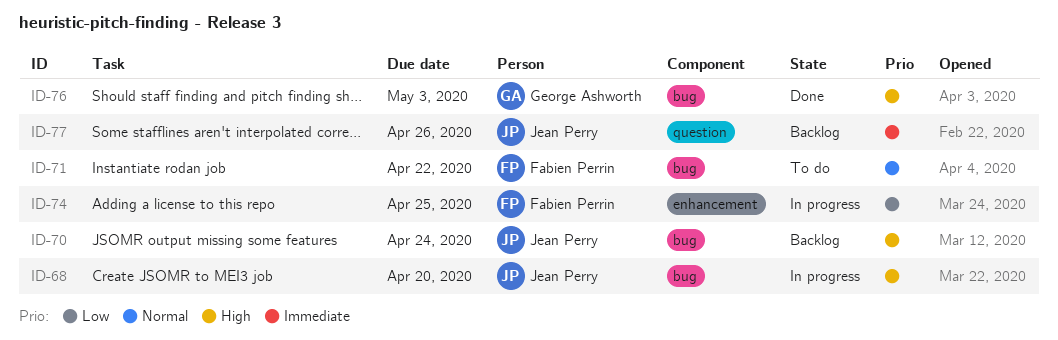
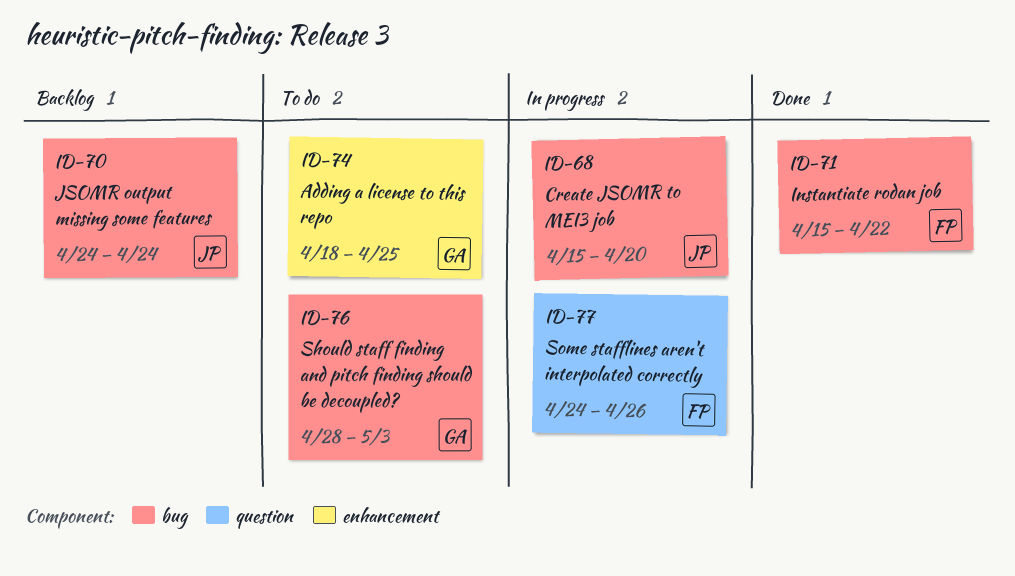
ID-71, status: To do -> Done
ID-74, status: In progress -> To do
ID-74, owner: Fabien Perrin -> George Ashworth
ID-76, status: Done -> To do
ID-77, status: Backlog -> In progress
ID-77, owner: Jean Perry -> Fabien Perrin

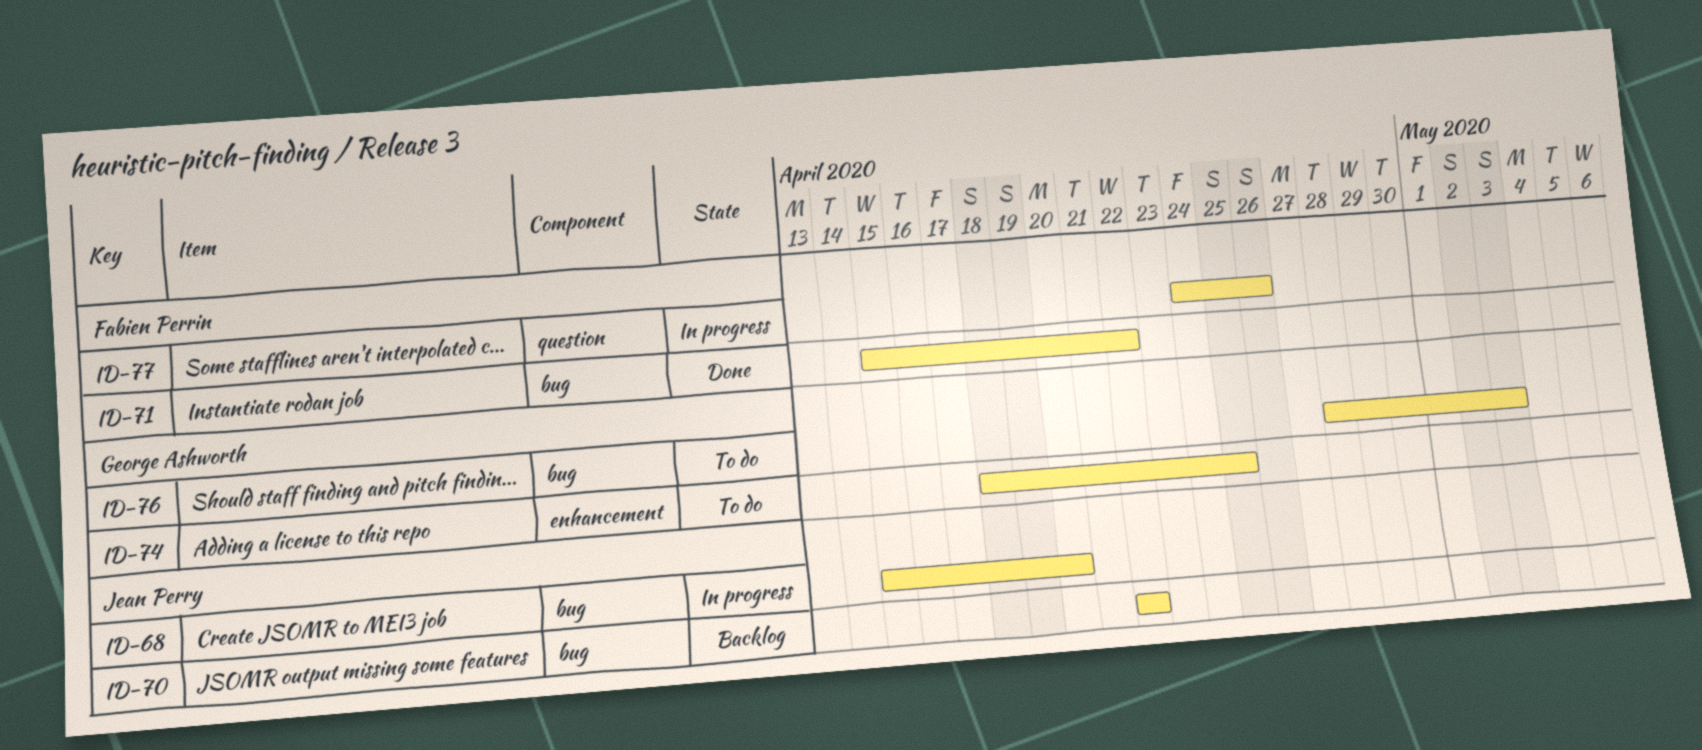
ID-70, start: Apr 24 -> Apr 22
ID-70, due: Apr 24 -> Apr 22

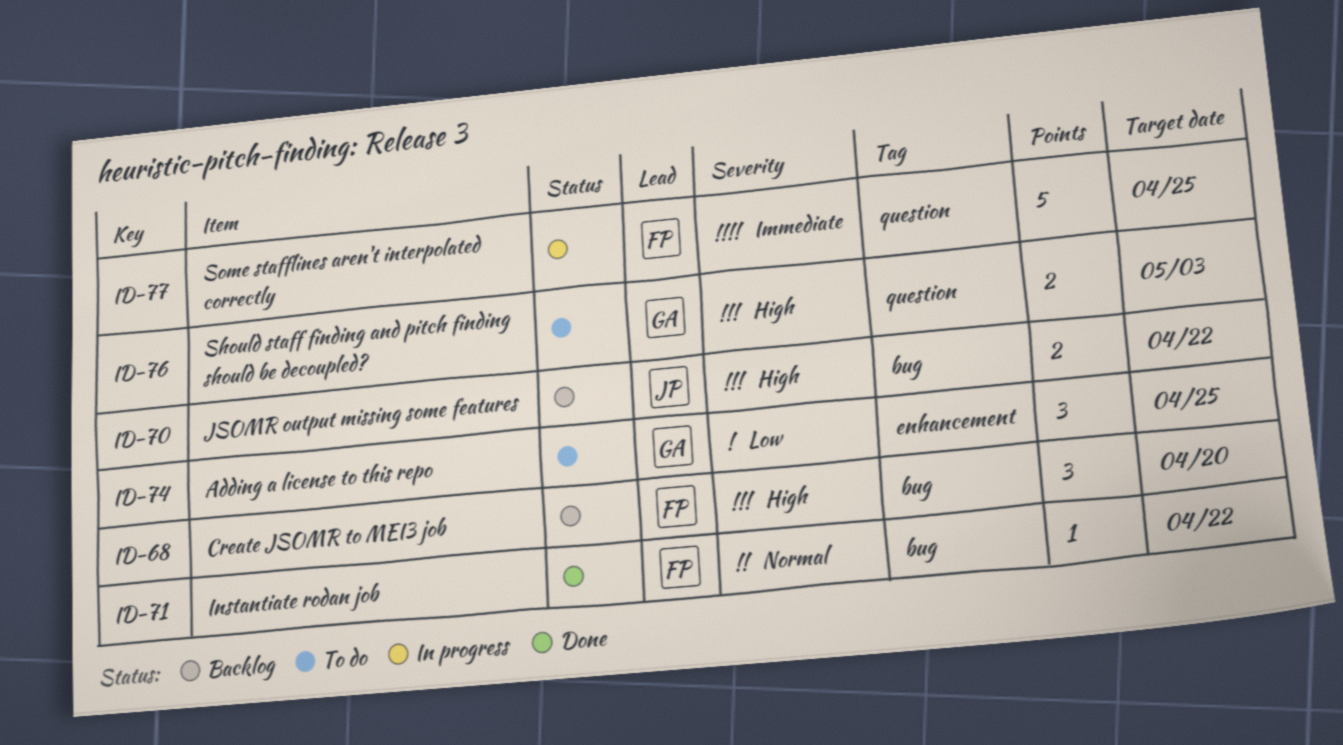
ID-68, status: In progress -> Backlog
ID-68, owner: Jean Perry -> Fabien Perrin
ID-76, label: bug -> question
ID-77, due: Apr 26 -> Apr 25

